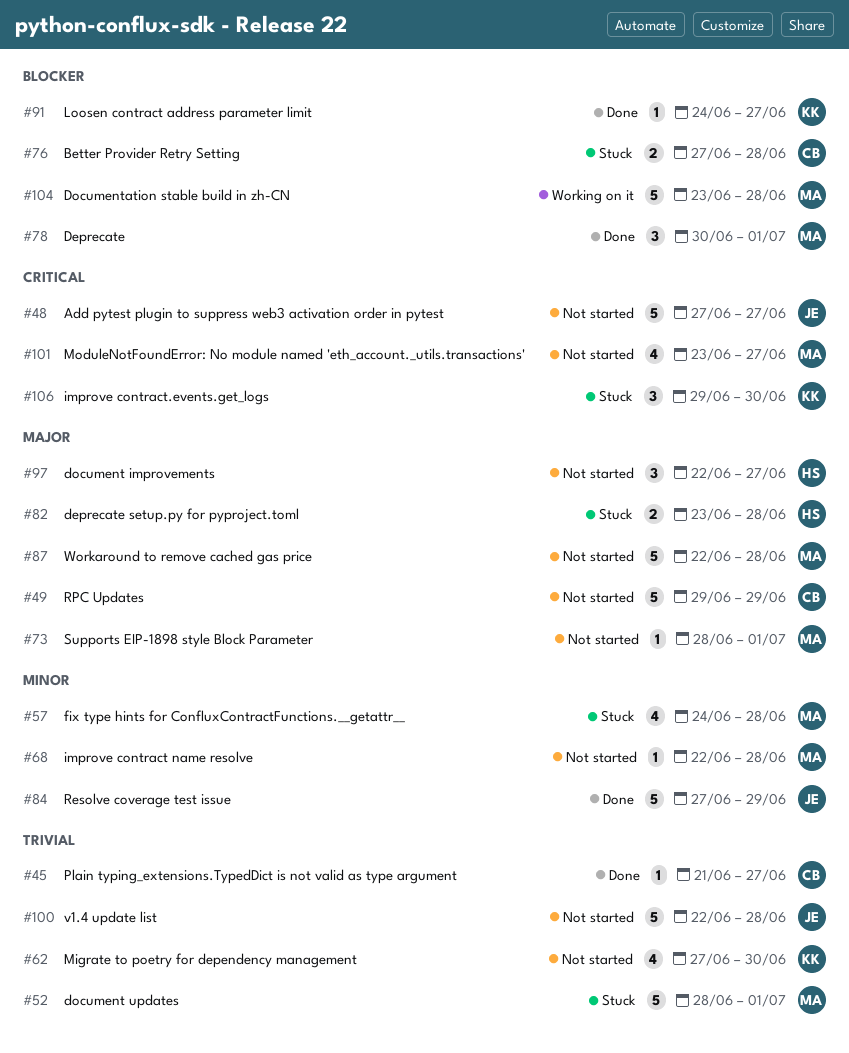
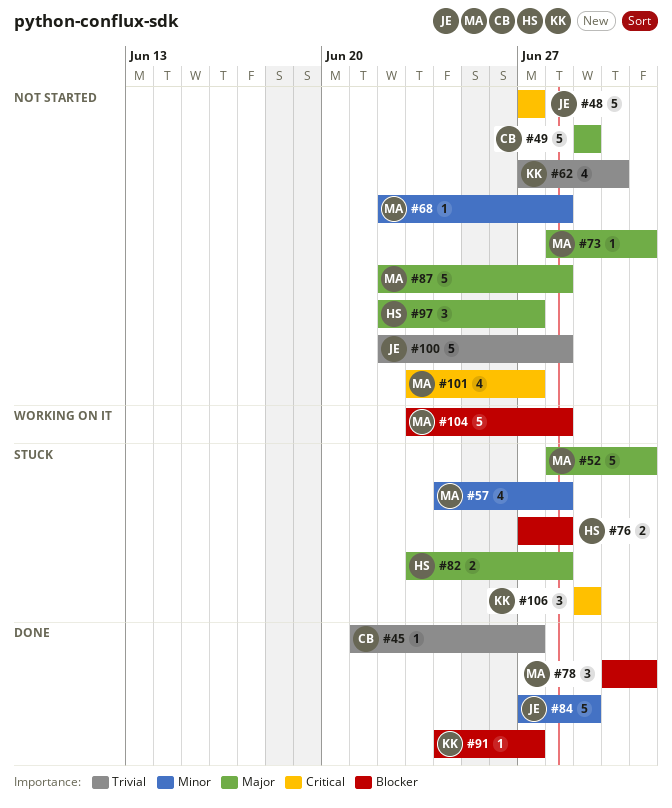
#52, priority: Trivial -> Major
#76, owner: CB -> HS
#106, due: Jun 30 -> Jun 29

